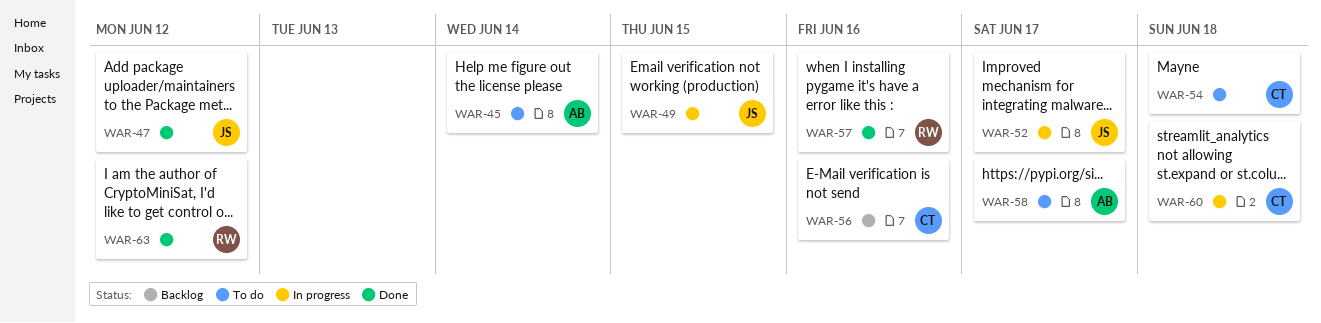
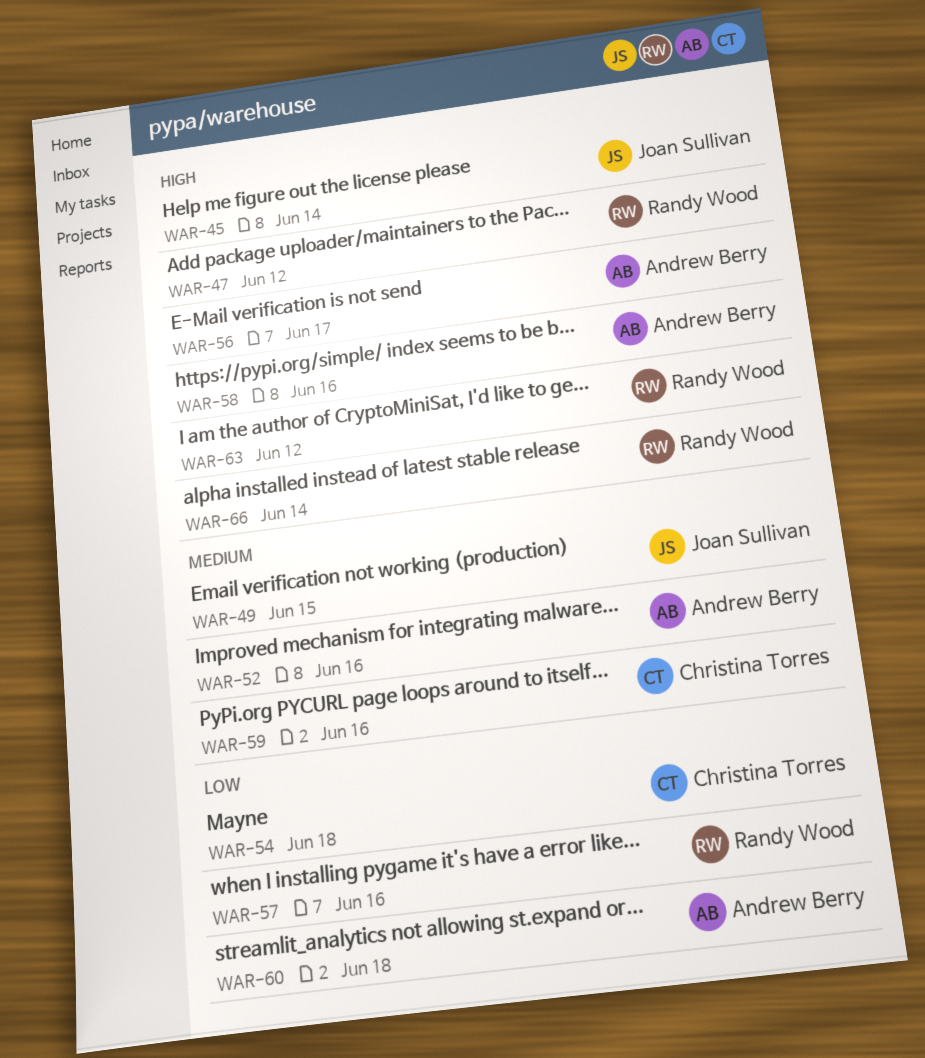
WAR-45, owner: Andrew Berry -> Joan Sullivan
WAR-47, owner: Joan Sullivan -> Randy Wood
WAR-52, owner: Joan Sullivan -> Andrew Berry
WAR-52, due: Jun 17 -> Jun 16
WAR-56, owner: Christina Torres -> Andrew Berry
WAR-56, due: Jun 16 -> Jun 17
WAR-58, due: Jun 17 -> Jun 16
WAR-59: none -> present
WAR-60, owner: Christina Torres -> Andrew Berry
WAR-66: none -> present

